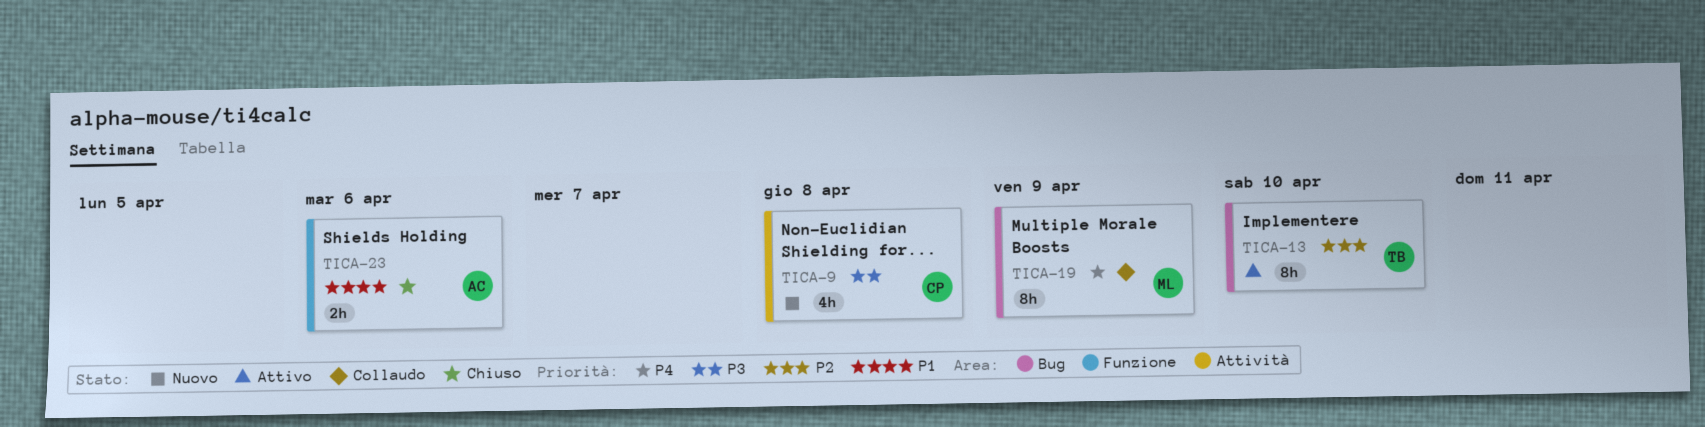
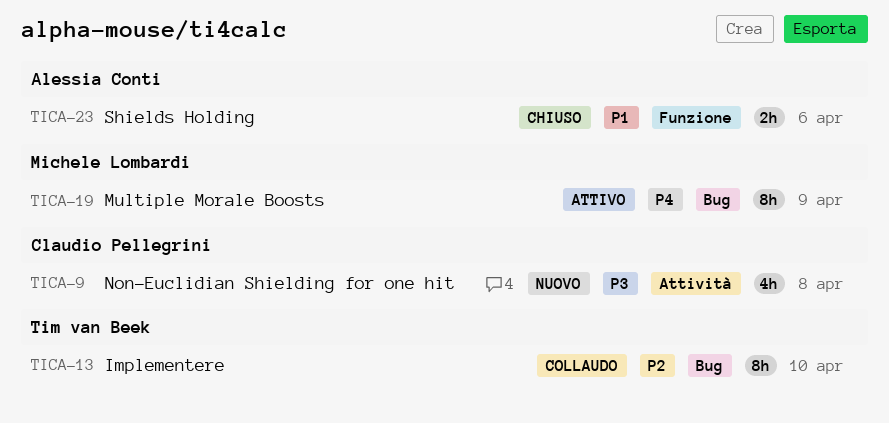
TICA-13, status: Attivo -> Collaudo
TICA-19, status: Collaudo -> Attivo

